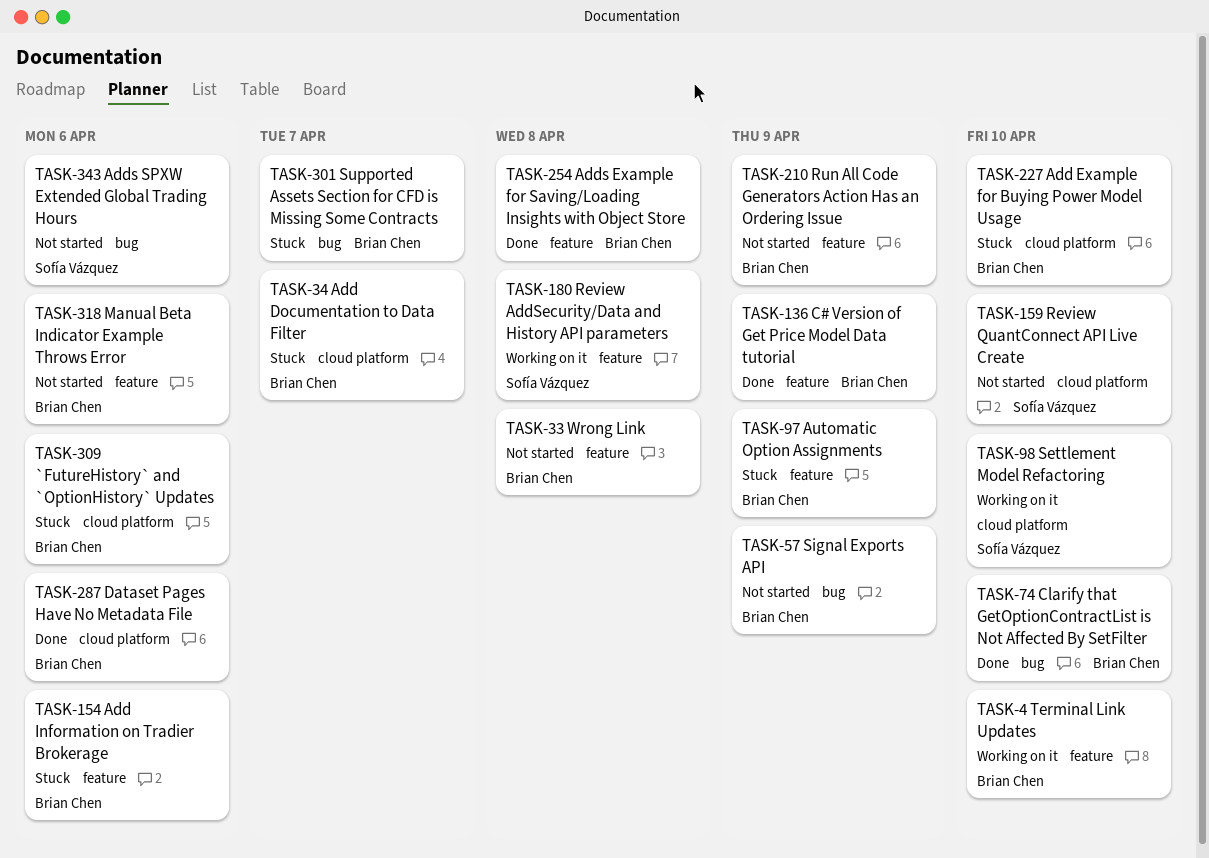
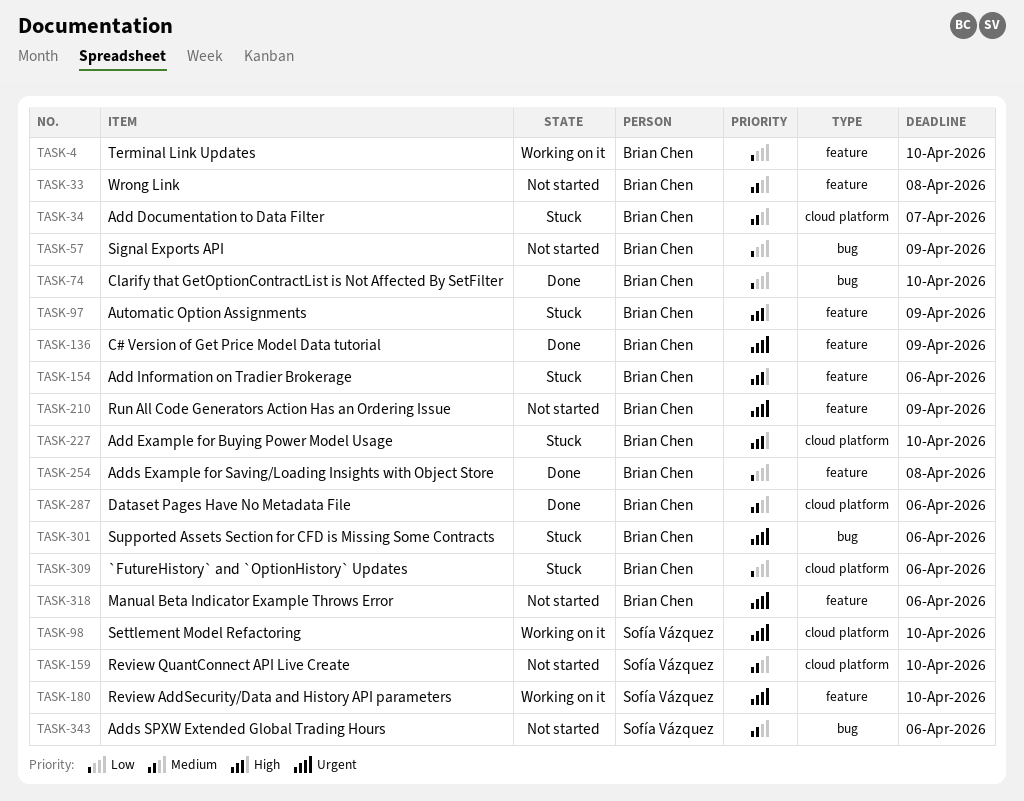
TASK-180, due: Apr 8 -> Apr 10
TASK-301, due: Apr 7 -> Apr 6

